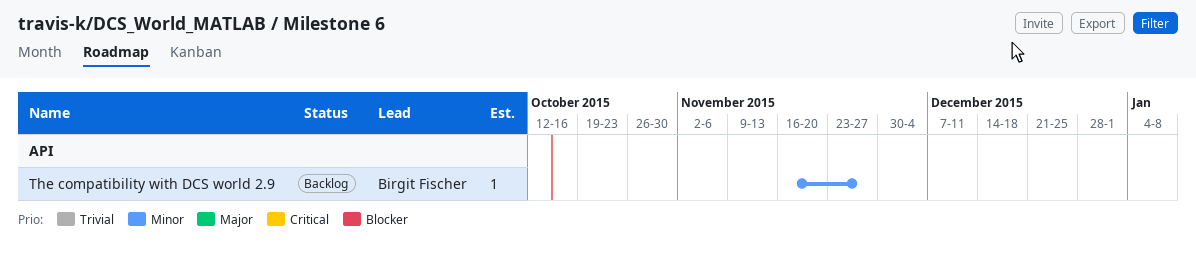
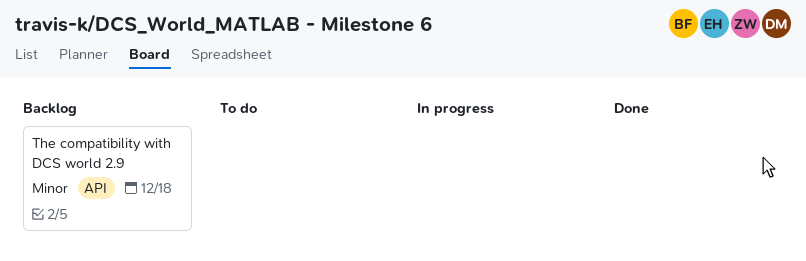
The compatibility with DCS world 2.9, due: Nov 27 -> Dec 18

